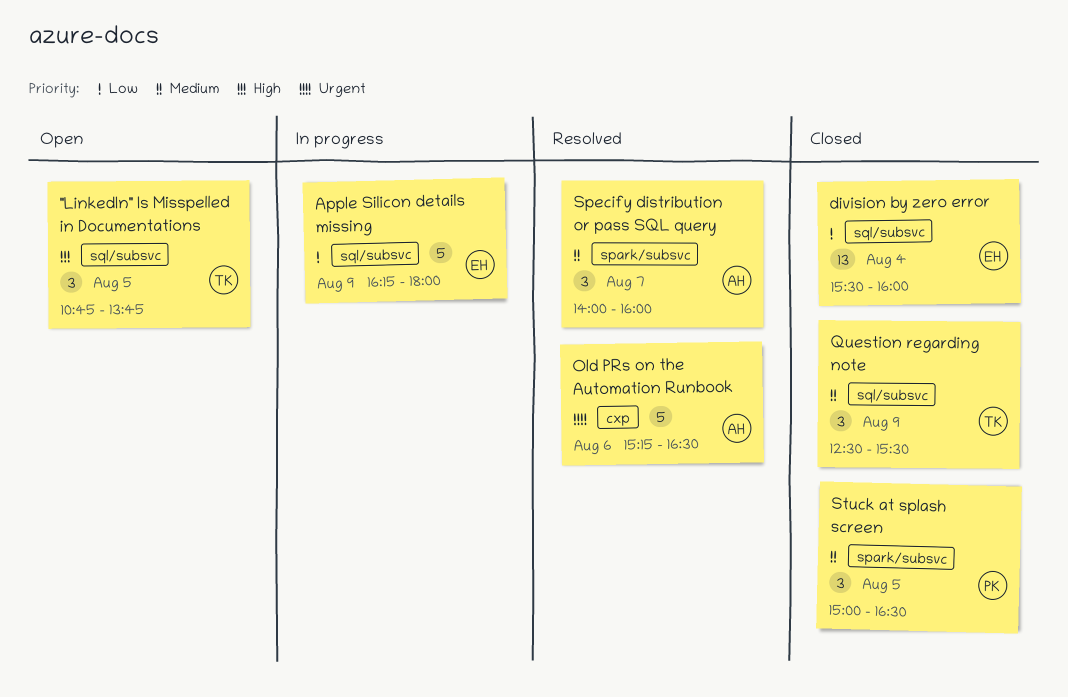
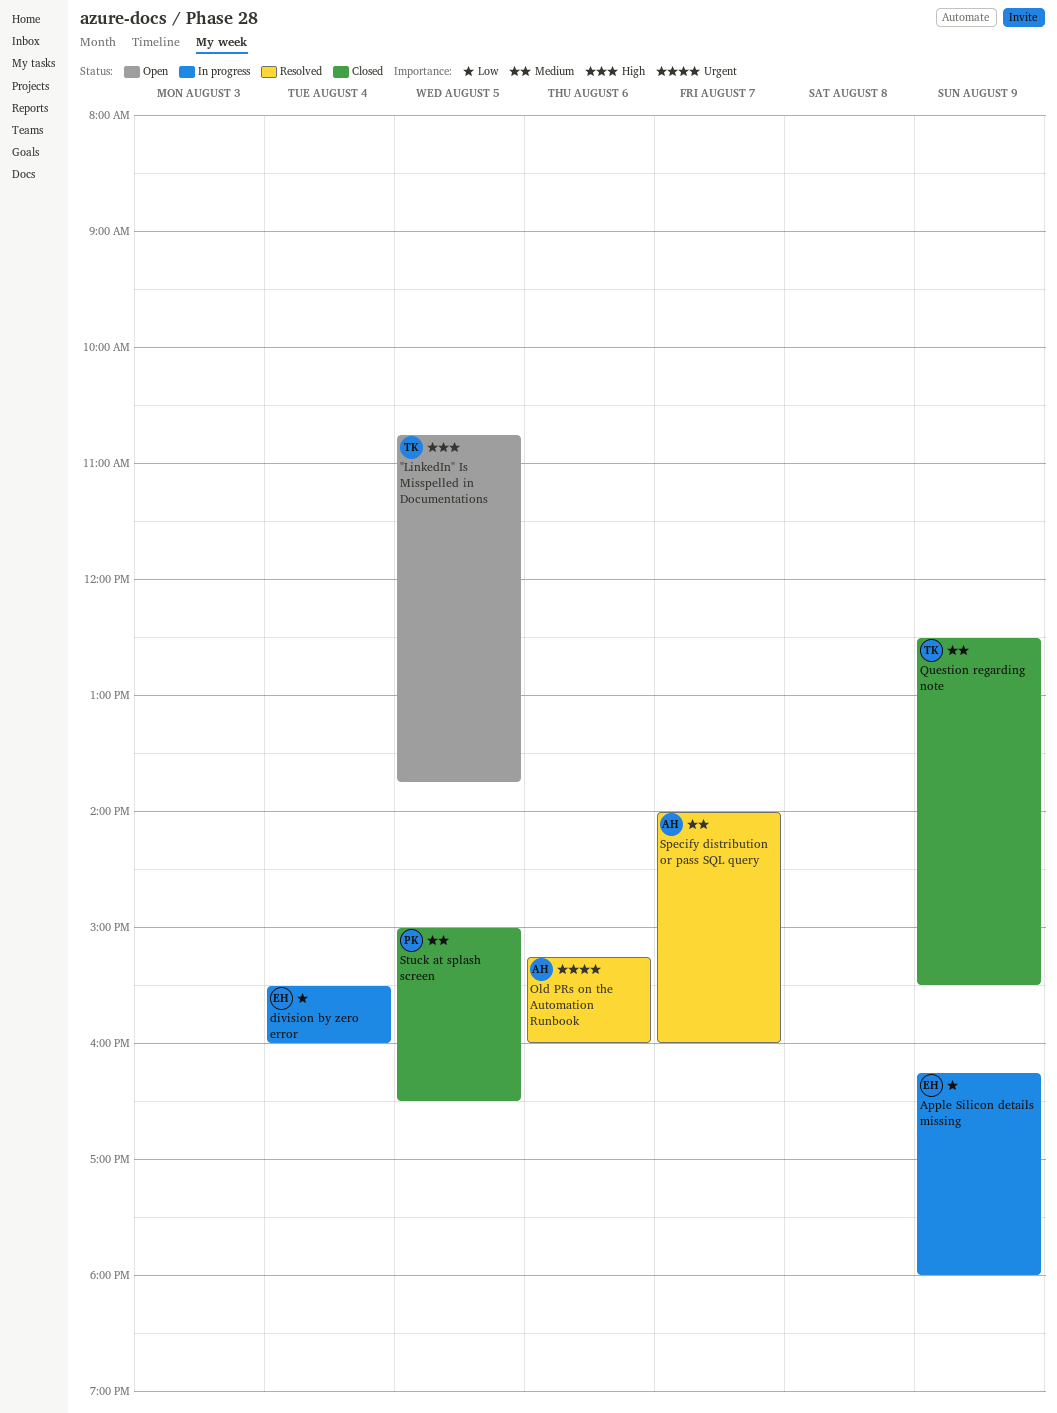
division by zero error, status: Closed -> In progress
Old PRs on the Automation Runbook, ends: 16:30 -> 16:00

